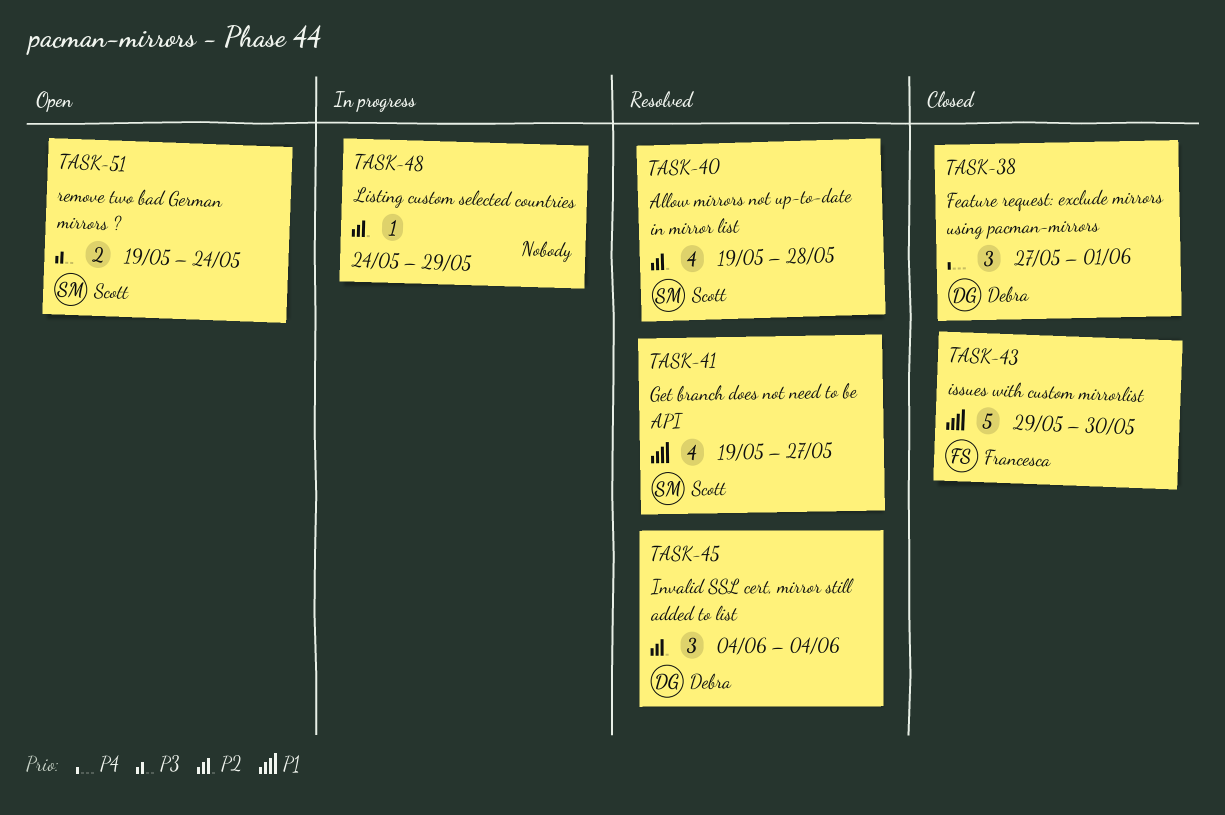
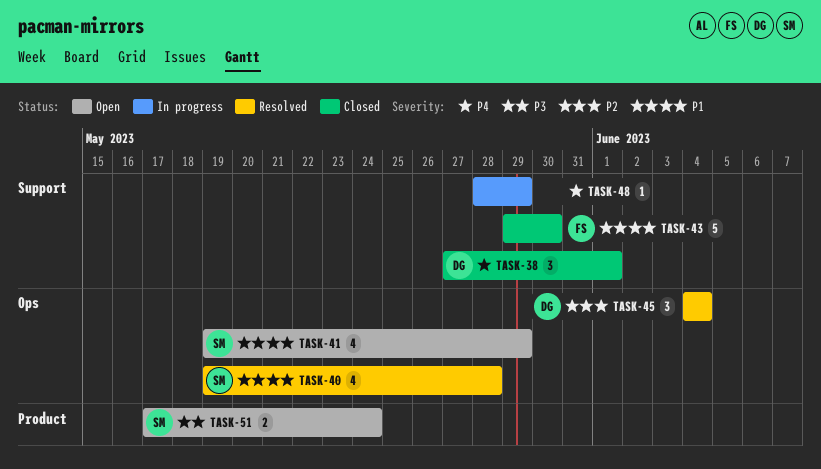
TASK-40, priority: P2 -> P1
TASK-41, status: Resolved -> Open
TASK-41, due: May 27 -> May 29
TASK-48, priority: P2 -> P4
TASK-48, start: May 24 -> May 28
TASK-51, start: May 19 -> May 17

